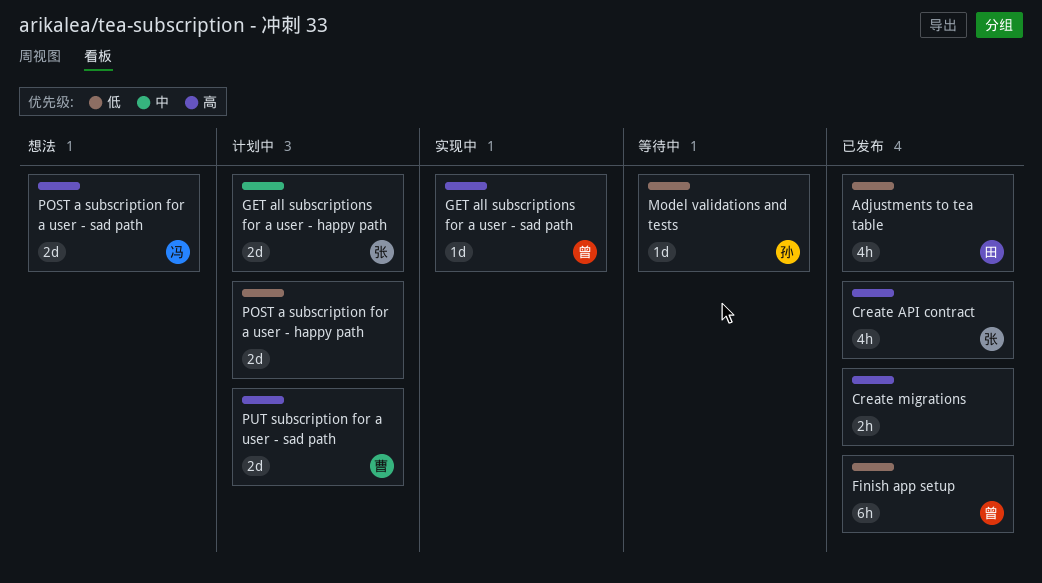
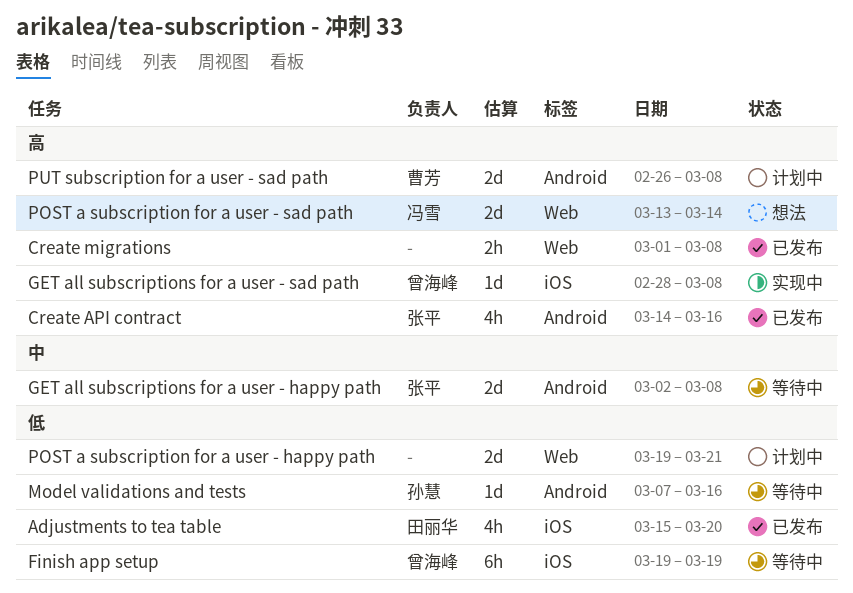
Finish app setup, status: 已发布 -> 等待中
GET all subscriptions for a user - happy path, status: 计划中 -> 等待中

